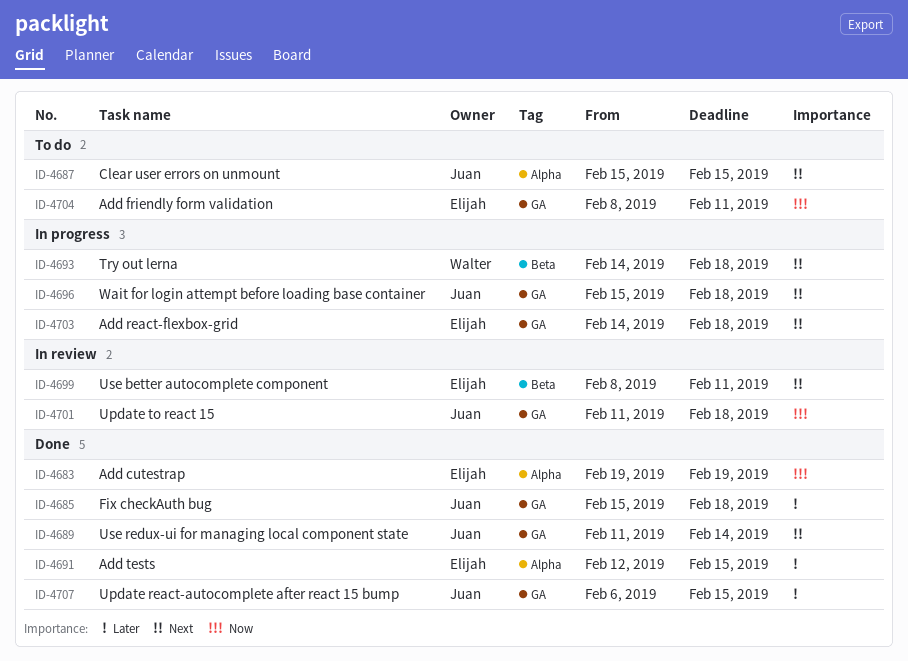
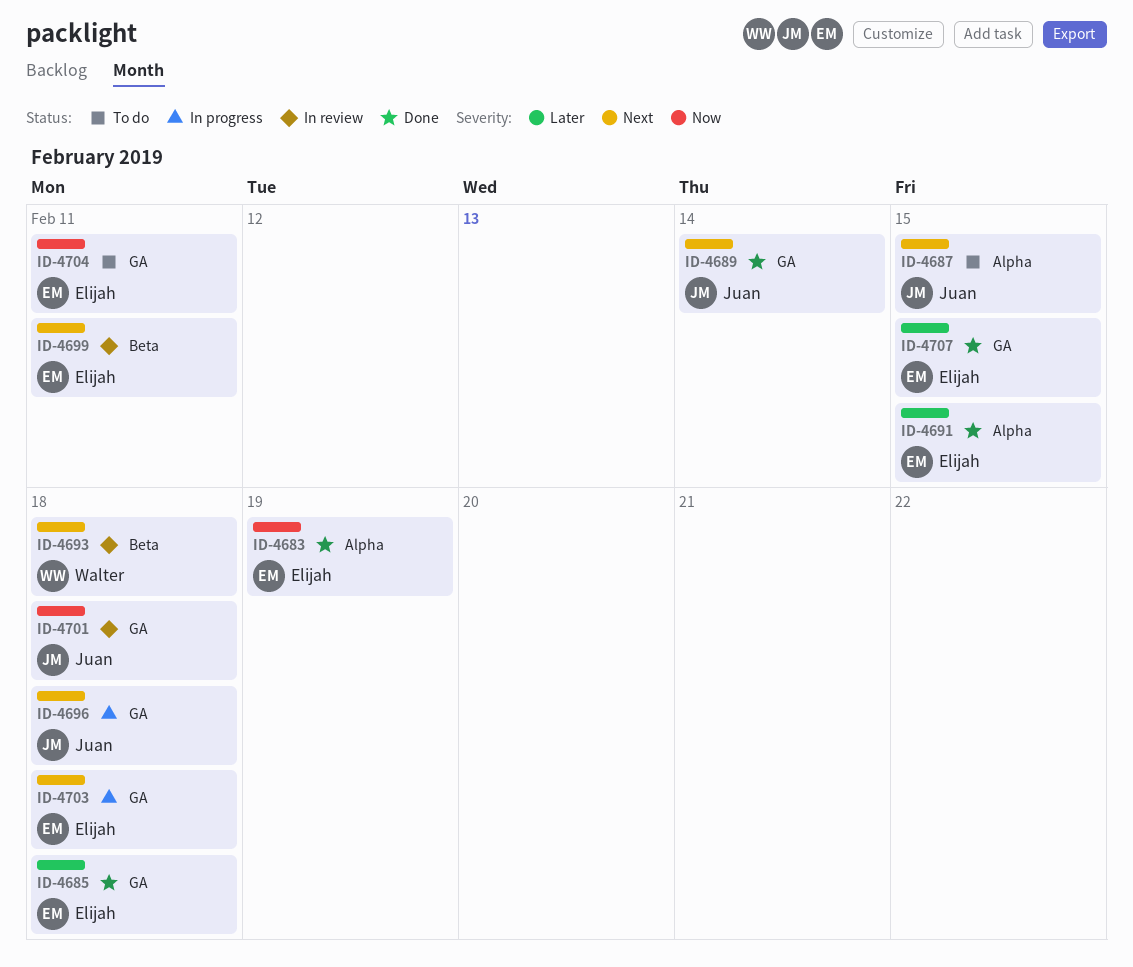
ID-4685, owner: Juan -> Elijah
ID-4693, status: In progress -> In review
ID-4707, owner: Juan -> Elijah

